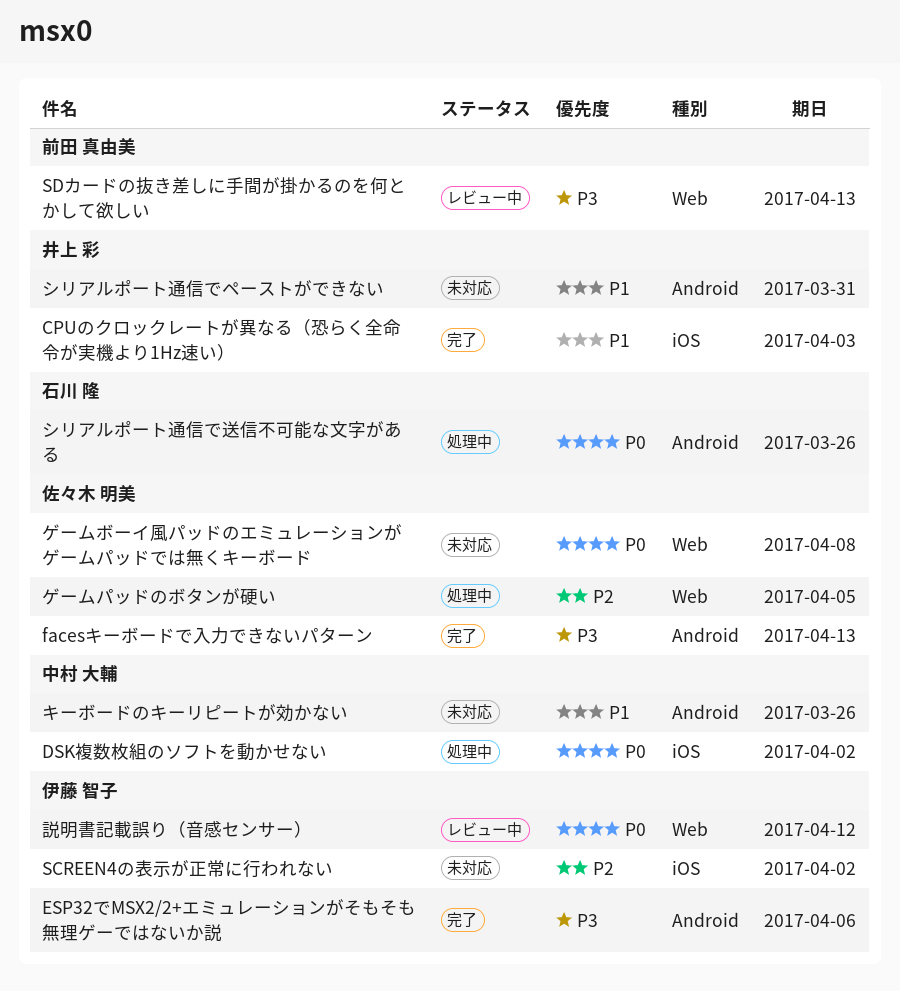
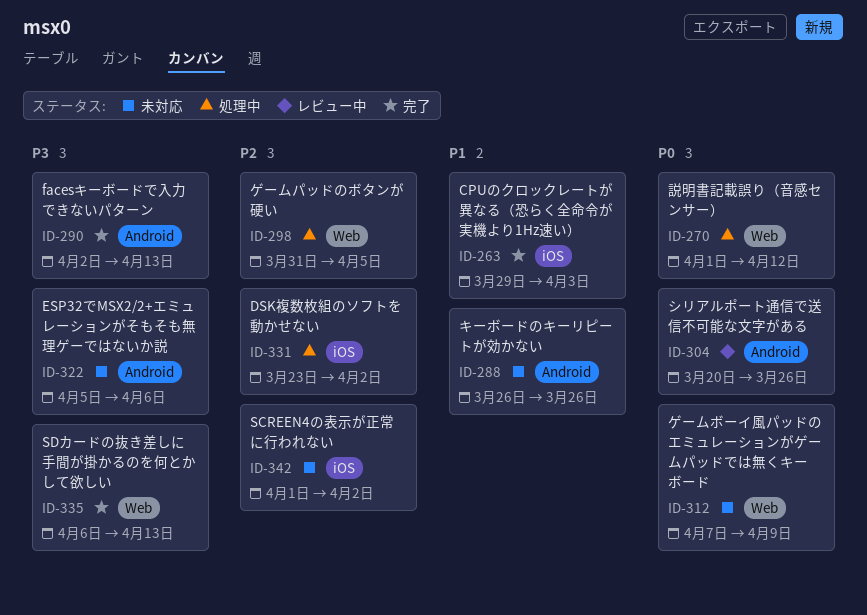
DSK複数枚組のソフトを動かせない, priority: P0 -> P2
ESP32でMSX2/2+エミュレーションがそもそも無理ゲーではないか説, status: 完了 -> 未対応
SDカードの抜き差しに手間が掛かるのを何とかして欲しい, status: レビュー中 -> 完了
ゲームボーイ風パッドのエミュレーションがゲームパッドでは無くキーボード, due: Apr 8 -> Apr 9
シリアルポート通信でペーストができない: present -> none
シリアルポート通信で送信不可能な文字がある, status: 処理中 -> レビュー中
説明書記載誤り（音感センサー）, status: レビュー中 -> 処理中

